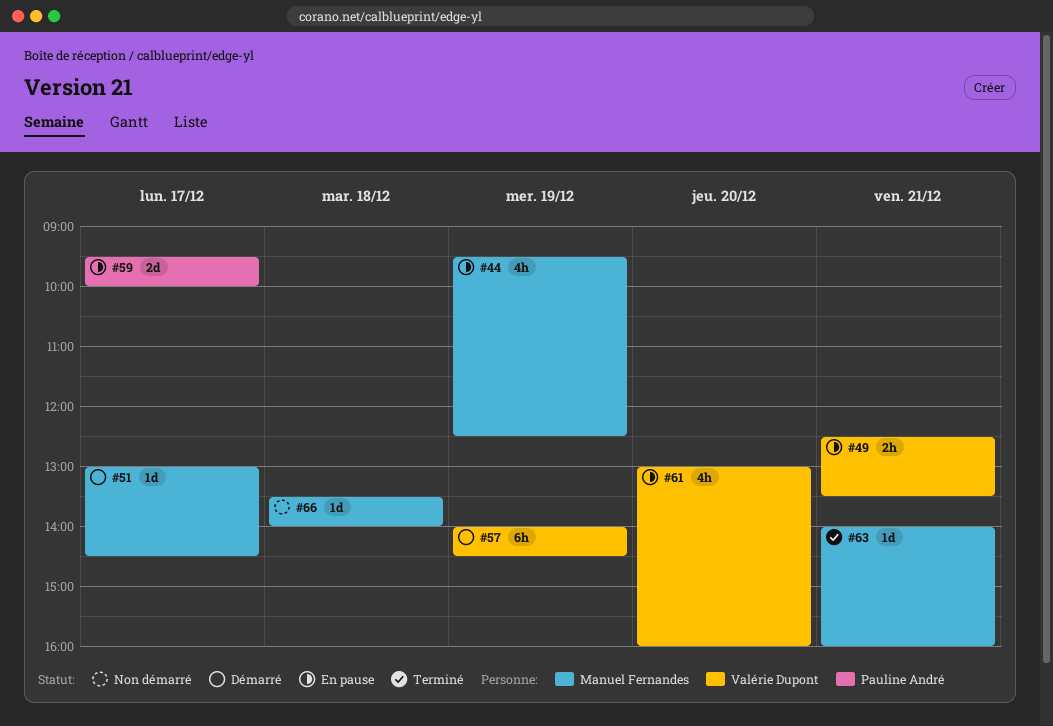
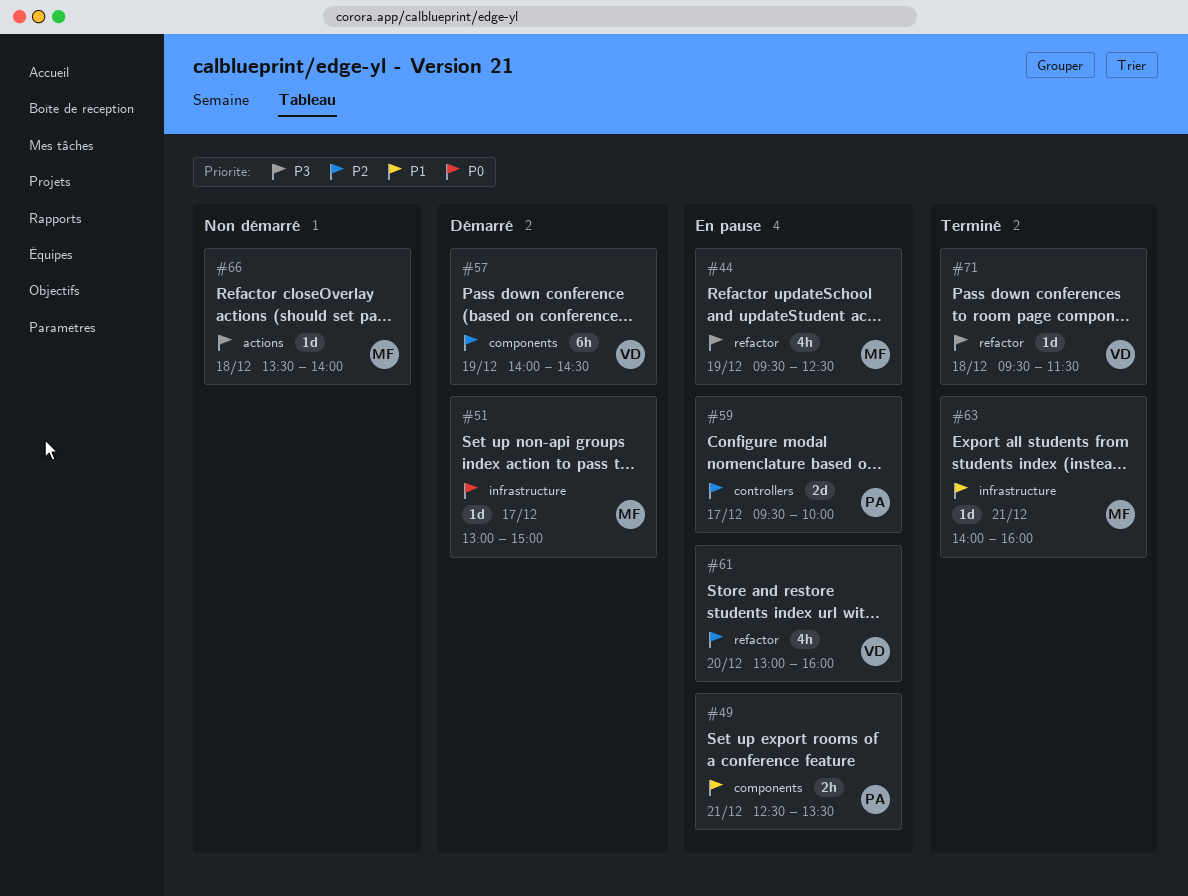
#49, owner: Valérie Dupont -> Pauline André
#51, ends: 14:30 -> 15:00
#71: none -> present

